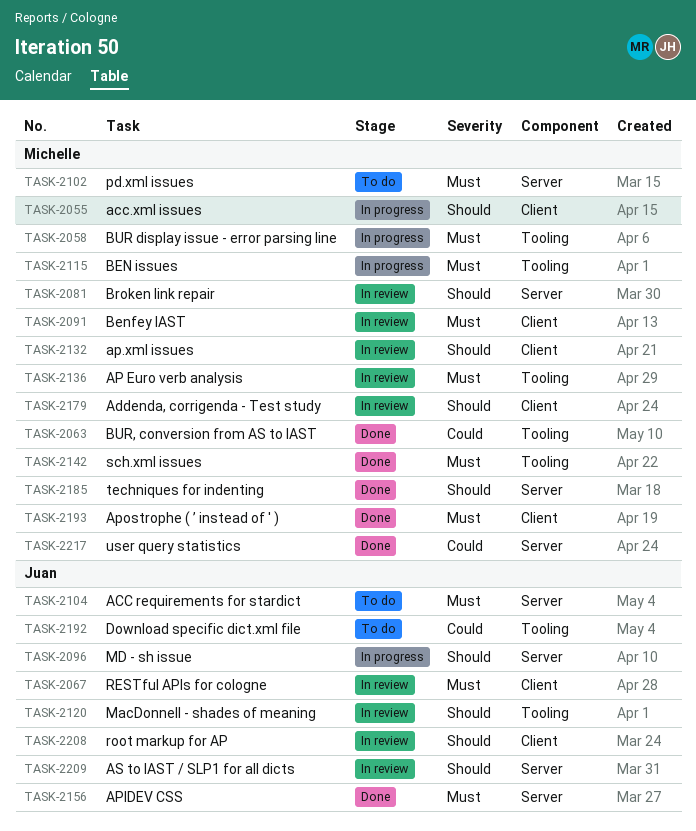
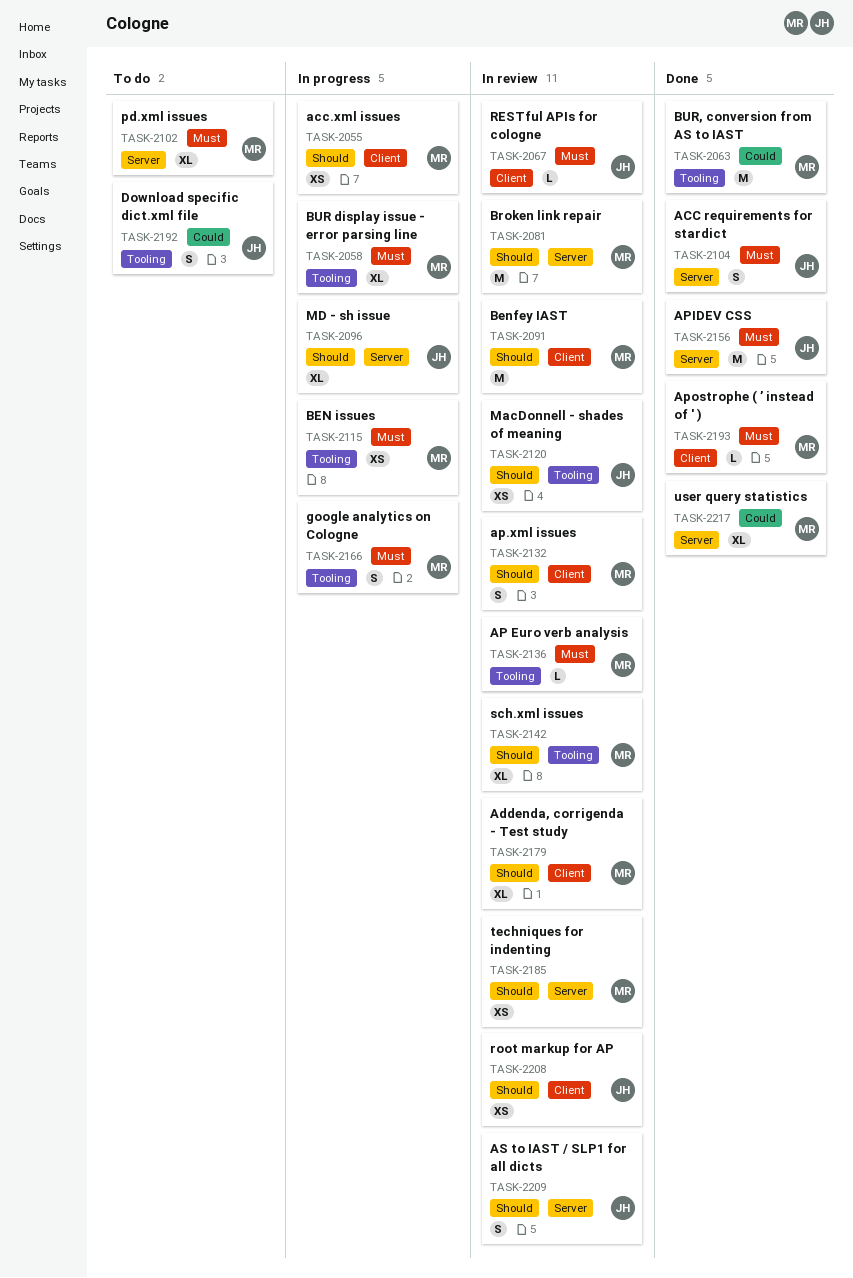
TASK-2091, priority: Must -> Should
TASK-2104, status: To do -> Done
TASK-2142, status: Done -> In review
TASK-2142, priority: Must -> Should
TASK-2166: none -> present
TASK-2185, status: Done -> In review

